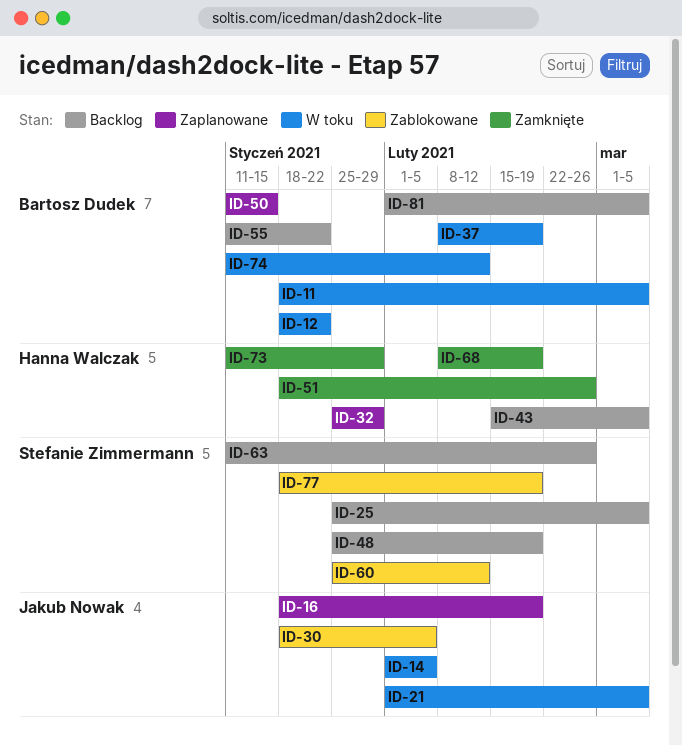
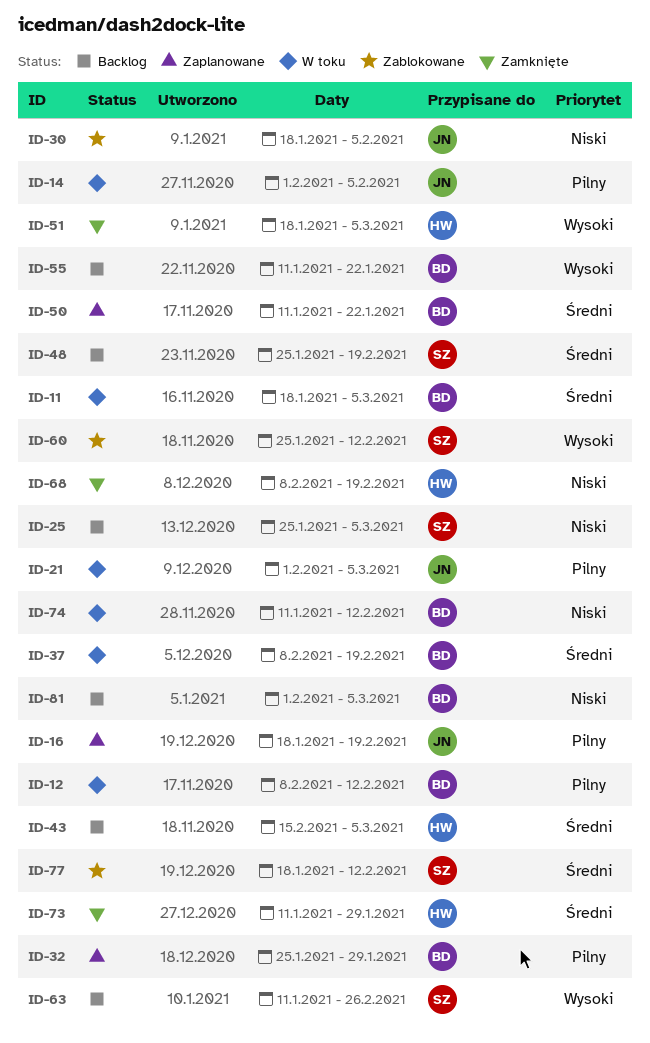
ID-12, start: Jan 18 -> Feb 8
ID-12, due: Jan 22 -> Feb 12
ID-32, owner: Hanna Walczak -> Bartosz Dudek
ID-50, due: Jan 15 -> Jan 22
ID-51, due: Feb 26 -> Mar 5
ID-77, due: Feb 19 -> Feb 12

